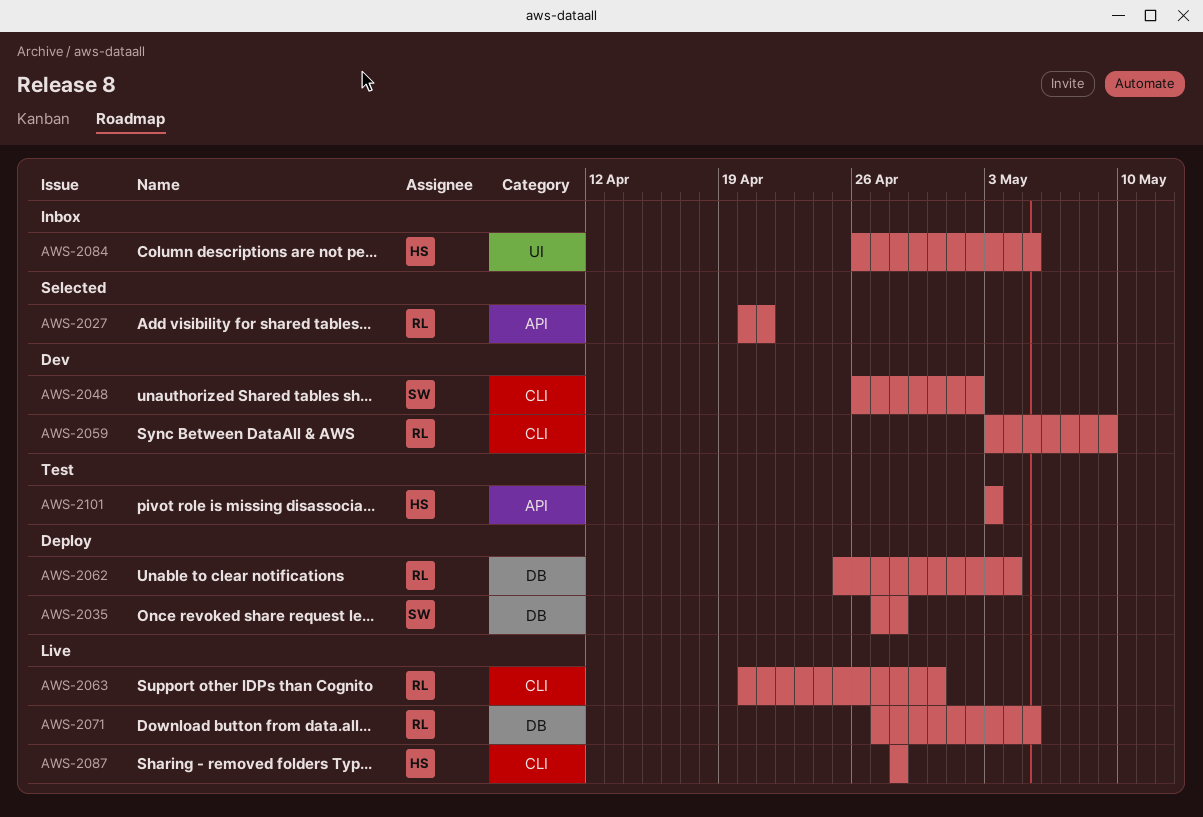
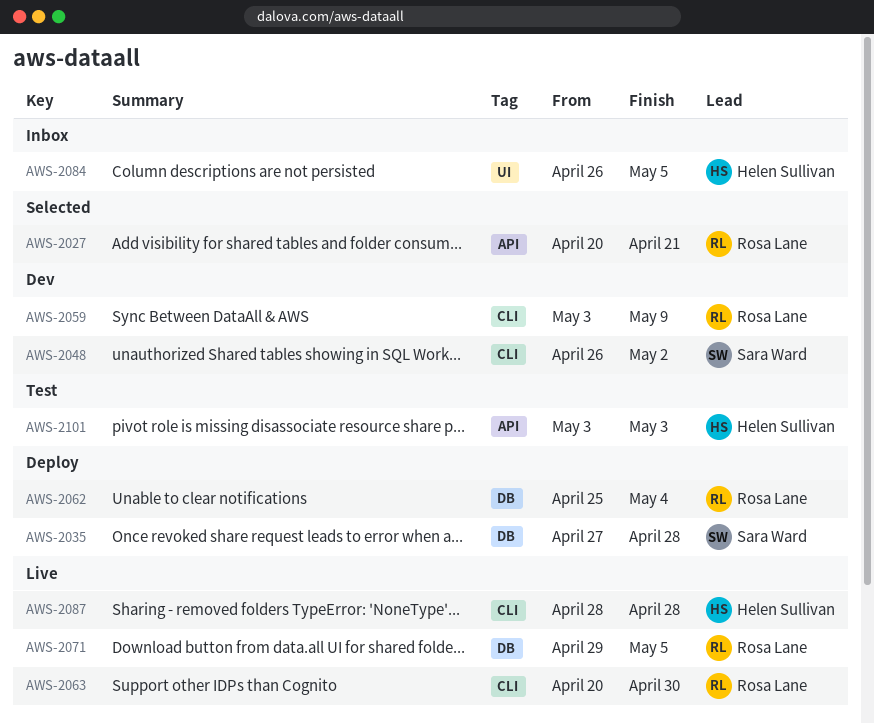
AWS-2071, start: Apr 27 -> Apr 29

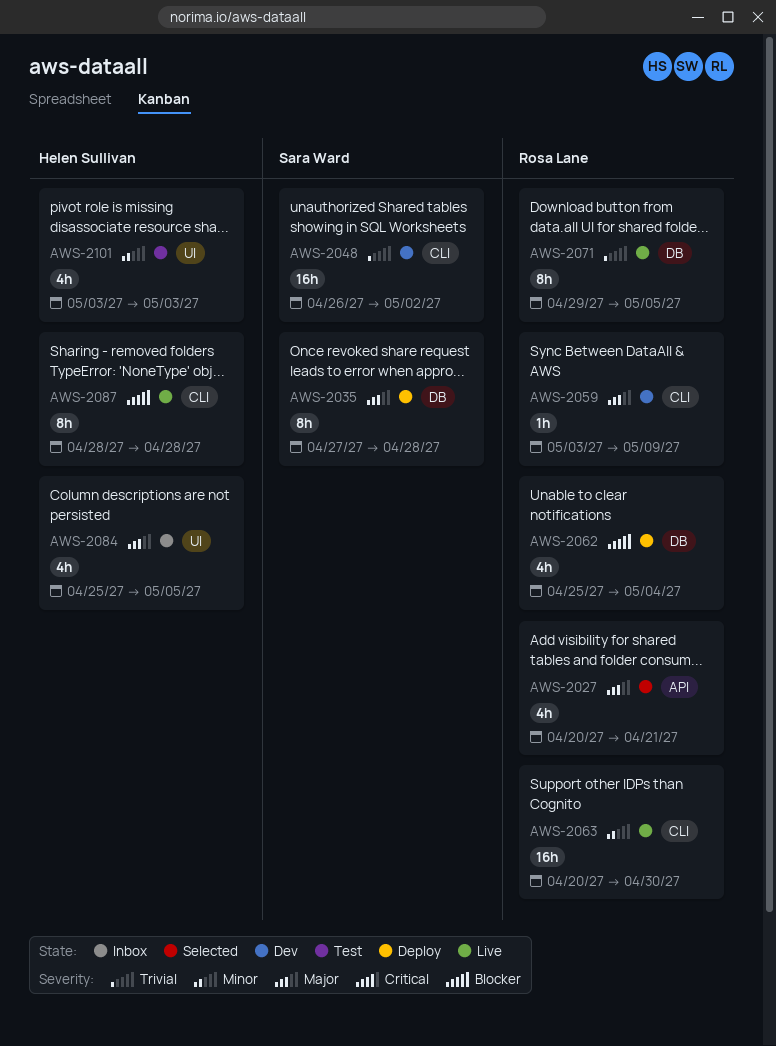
AWS-2084, start: Apr 26 -> Apr 25
AWS-2101, label: API -> UI

